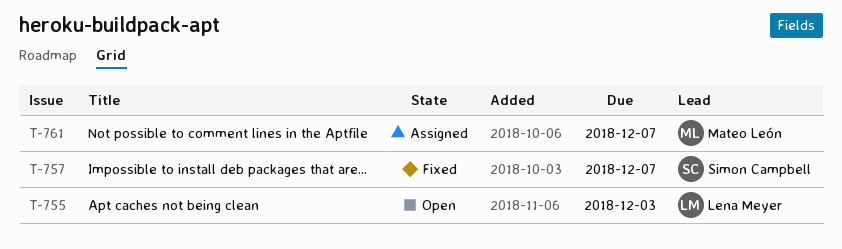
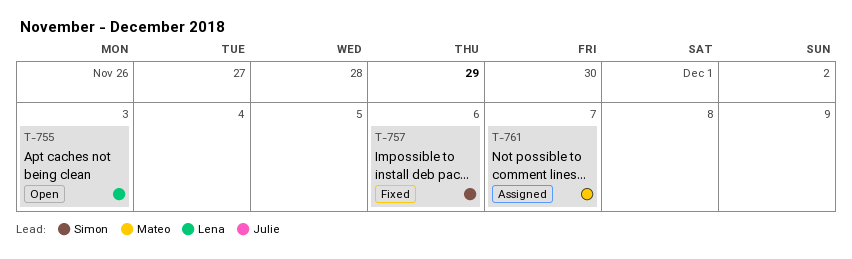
T-757, due: Dec 7 -> Dec 6

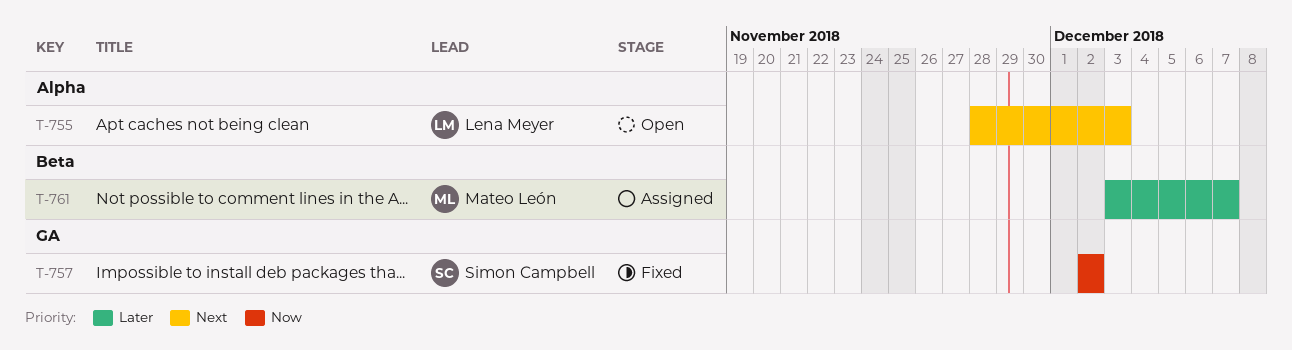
T-757, due: Dec 6 -> Dec 2

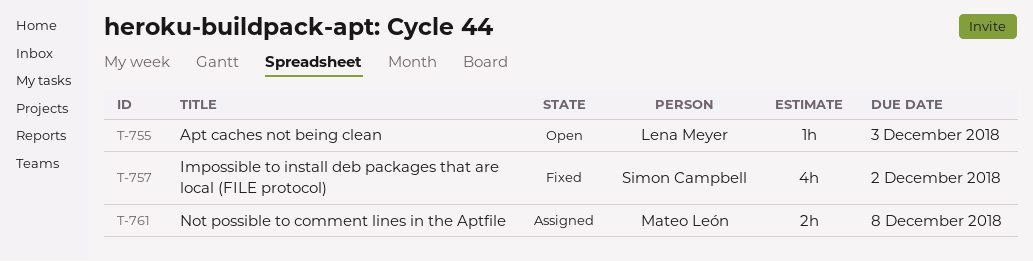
T-761, due: Dec 7 -> Dec 8

